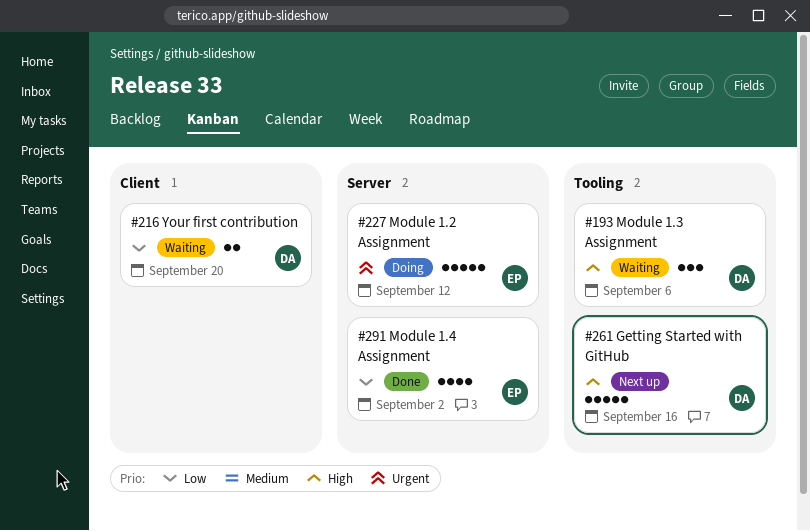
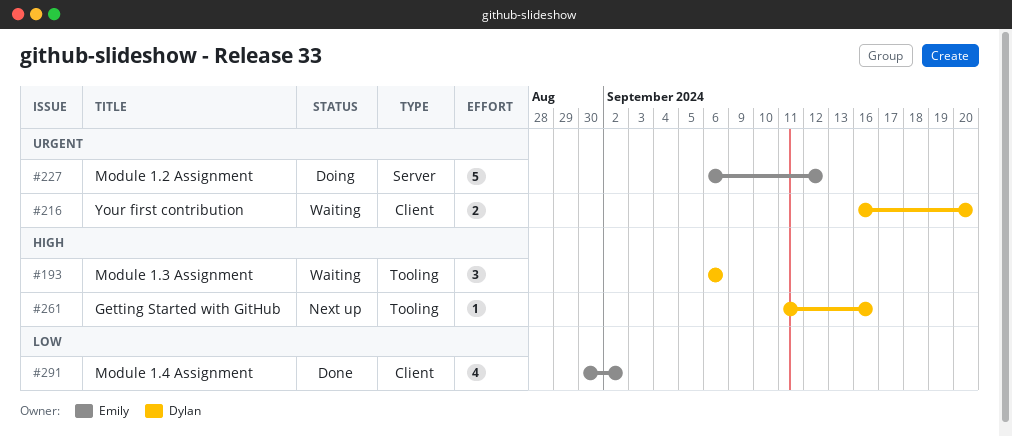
#216, priority: Low -> Urgent
#261, estimate: 5 -> 1
#291, label: Server -> Client

